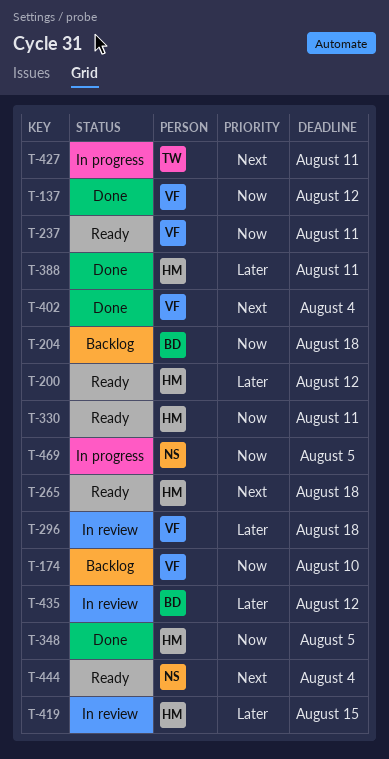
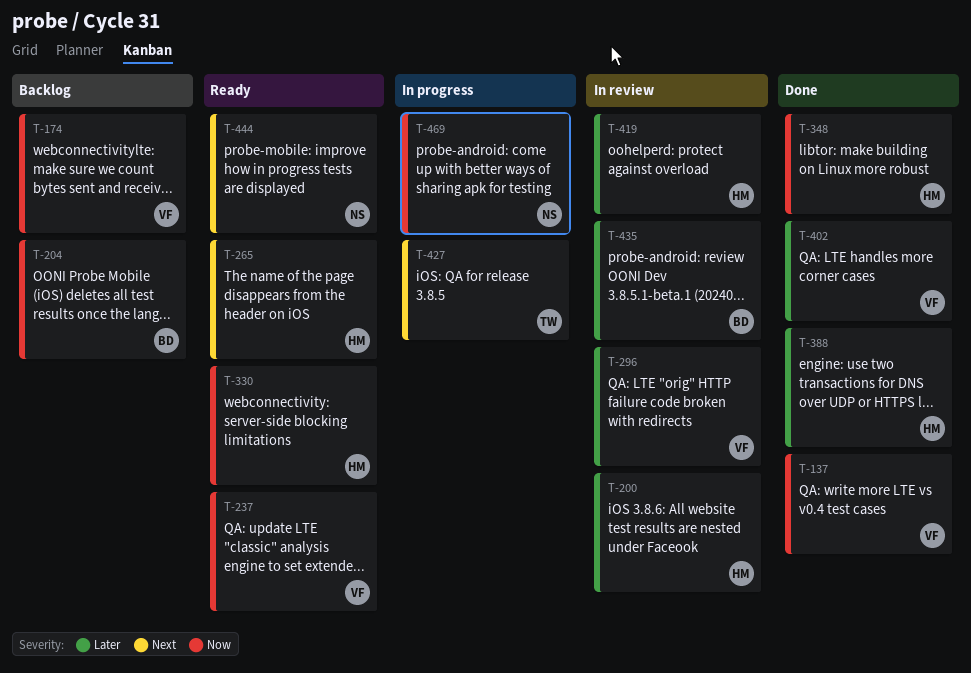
T-200, status: Ready -> In review
T-402, priority: Next -> Later

